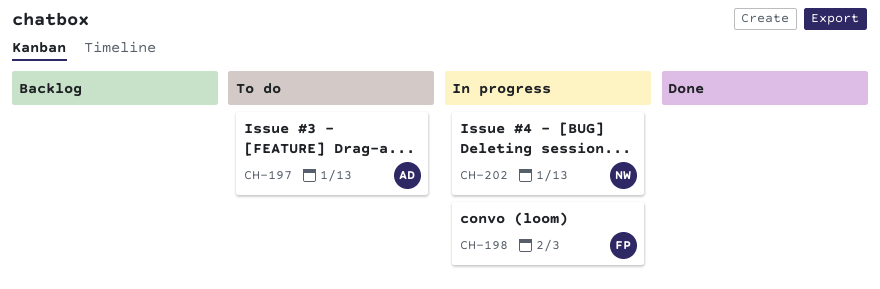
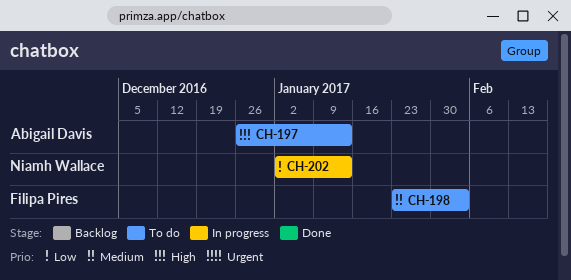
CH-198, status: In progress -> To do

